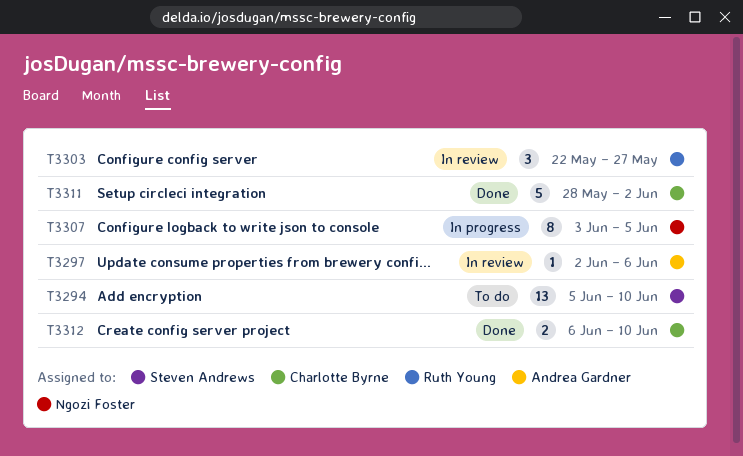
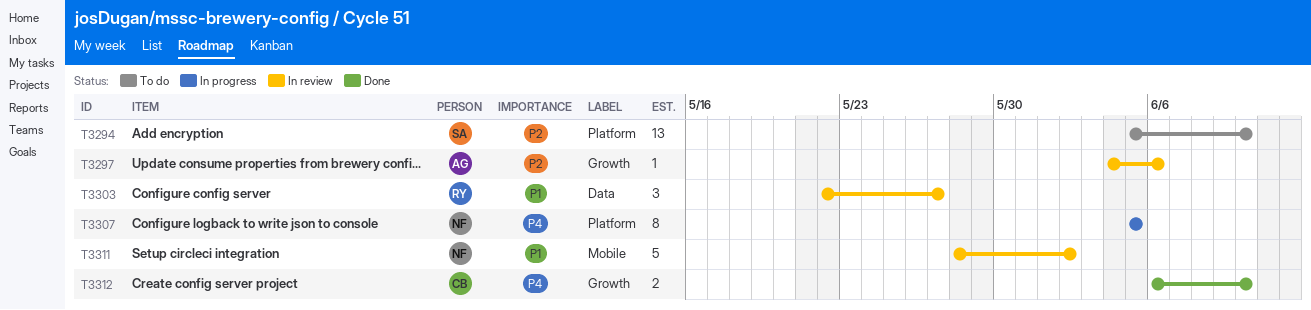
T3297, start: Jun 2 -> Jun 4
T3307, start: Jun 3 -> Jun 5
T3311, status: Done -> In review
T3311, owner: Charlotte Byrne -> Ngozi Foster

